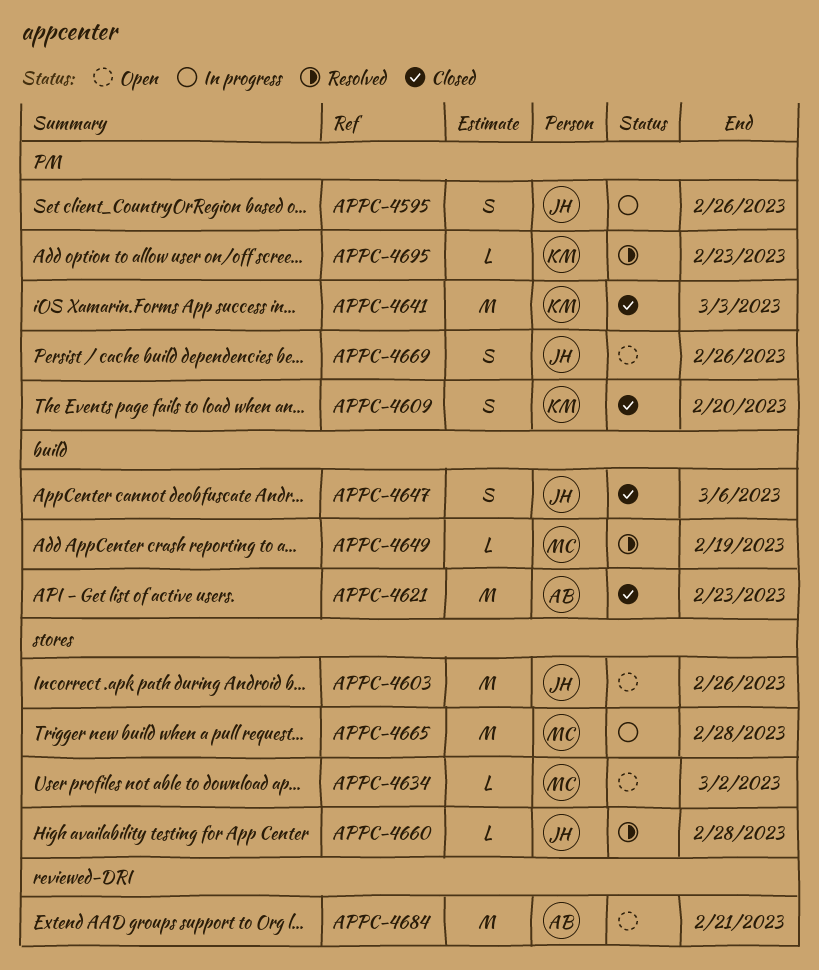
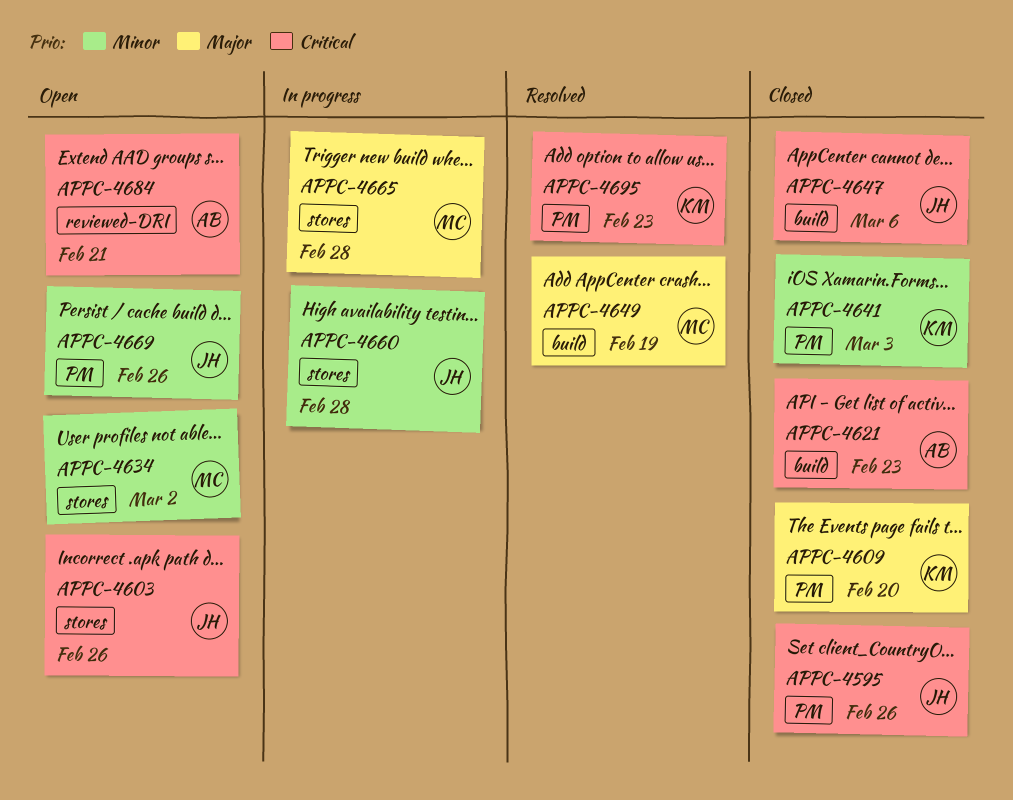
APPC-4595, status: In progress -> Closed
APPC-4660, status: Resolved -> In progress

